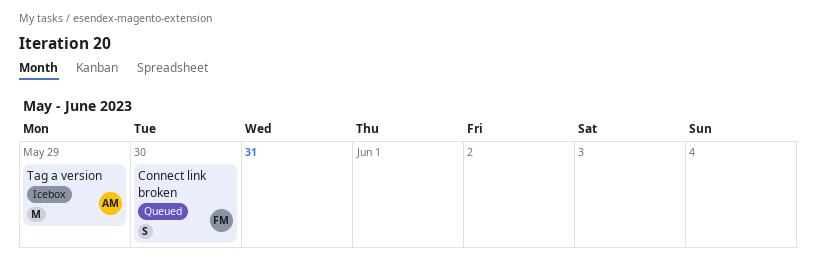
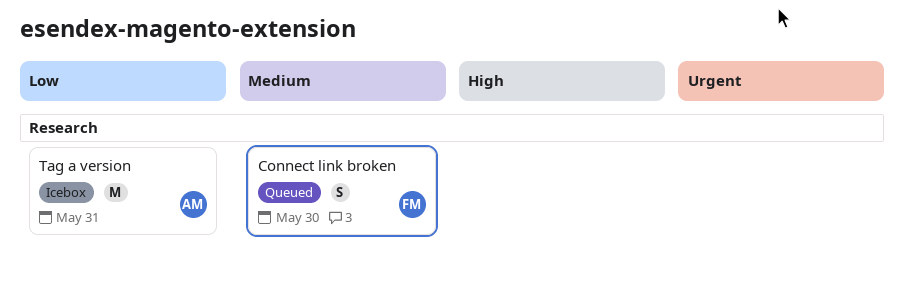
Tag a version, due: May 29 -> May 31

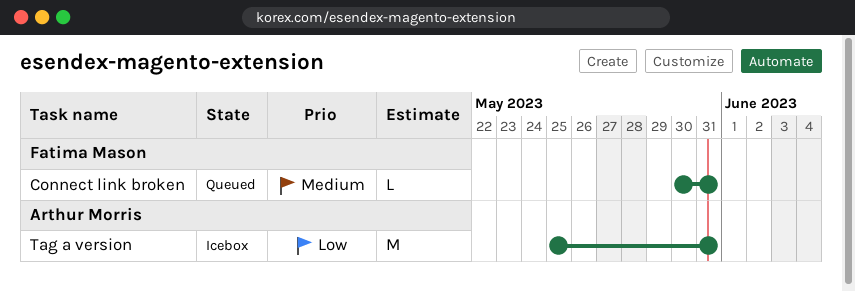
Connect link broken, estimate: S -> L
Connect link broken, due: May 30 -> May 31

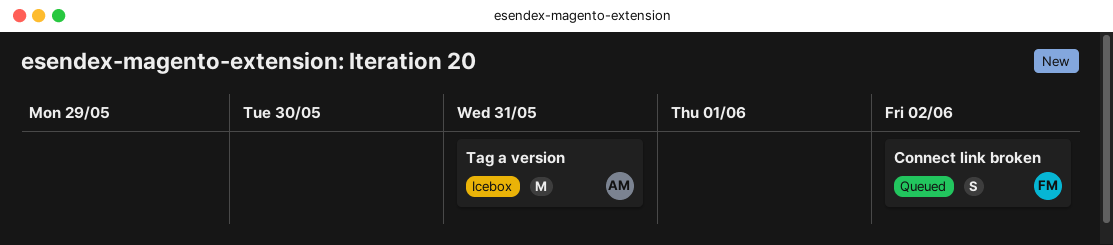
Connect link broken, estimate: L -> S
Connect link broken, due: May 31 -> Jun 2

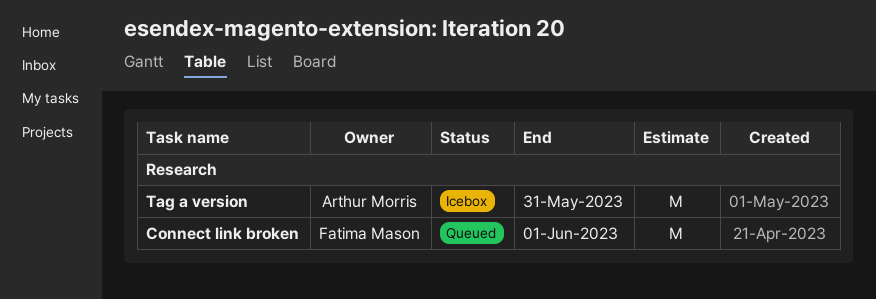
Connect link broken, estimate: S -> M
Connect link broken, due: Jun 2 -> Jun 1

